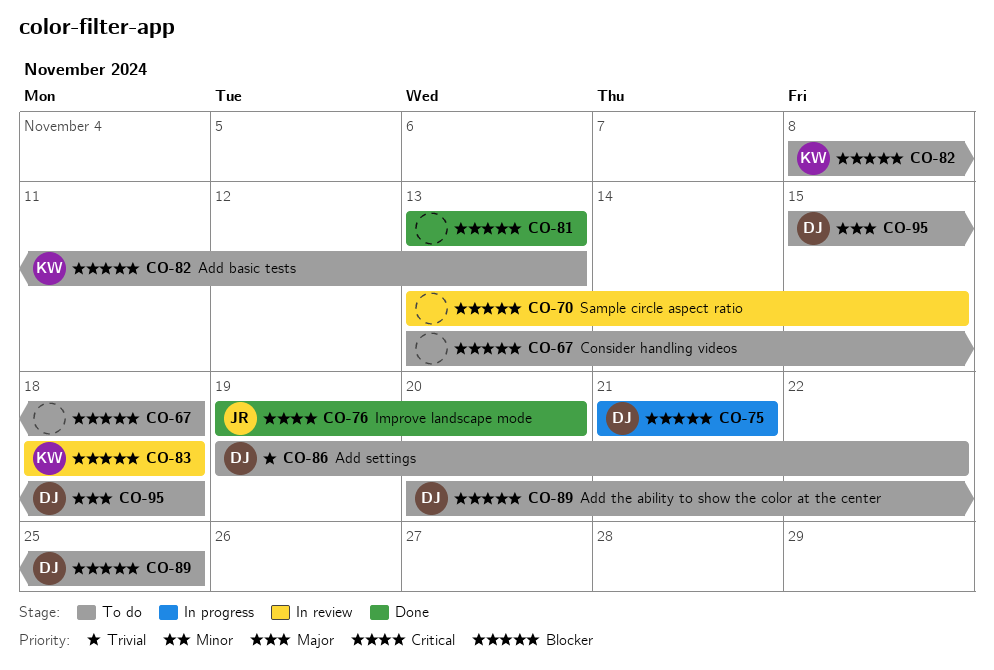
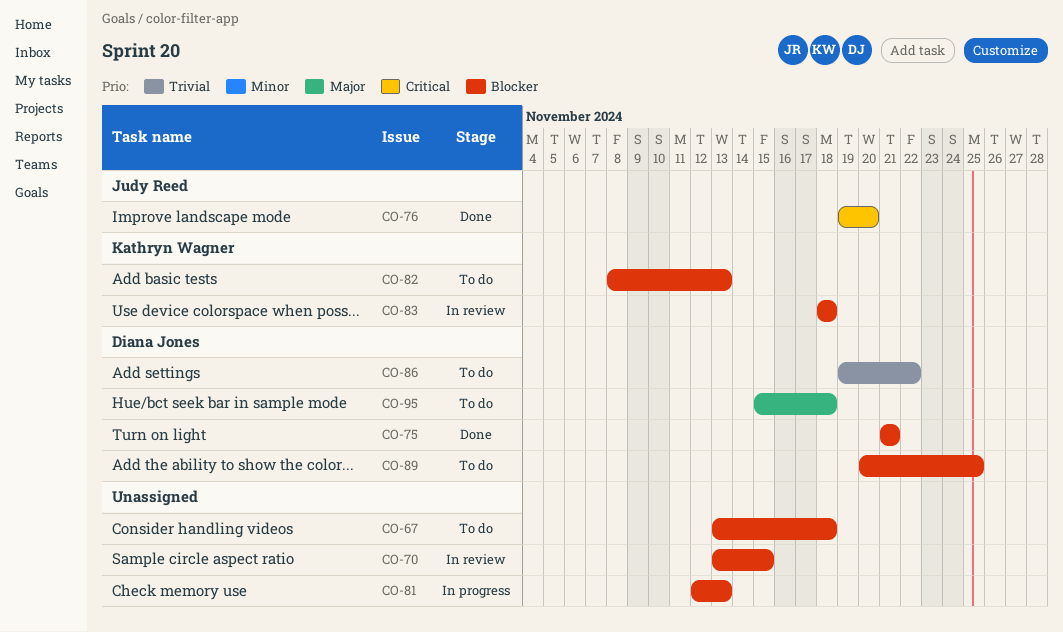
CO-75, status: In progress -> Done
CO-81, status: Done -> In progress
CO-81, start: Nov 13 -> Nov 12

